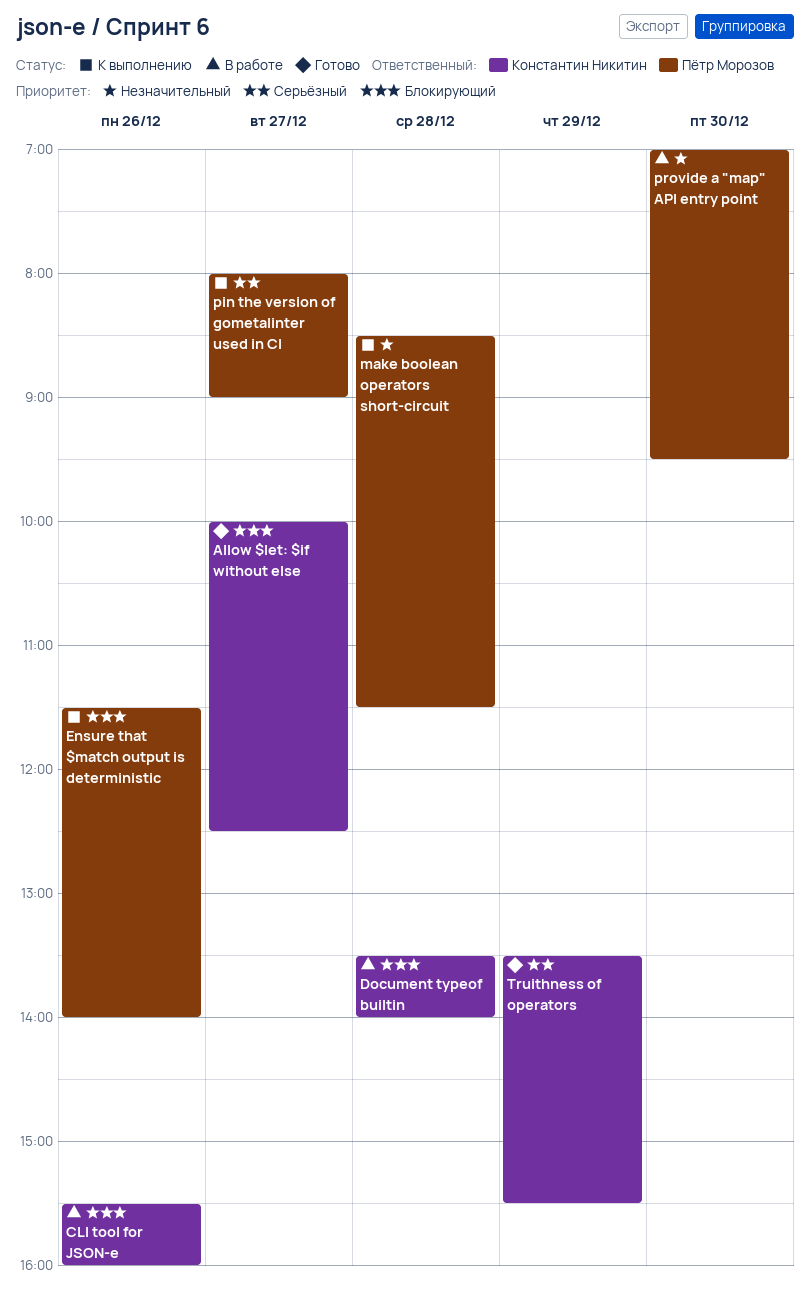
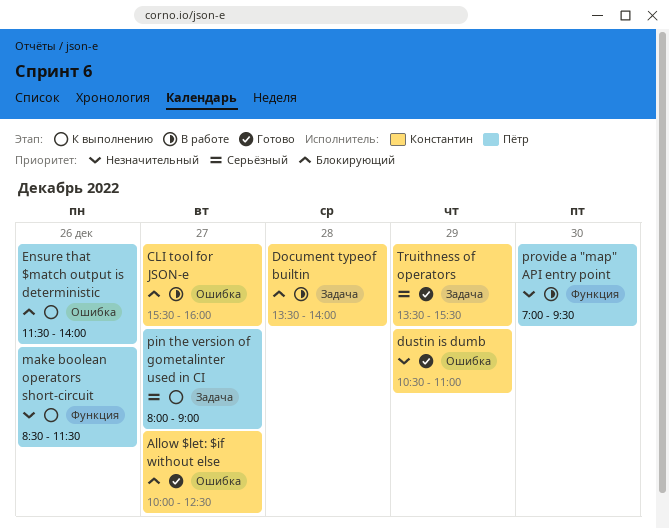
CLI tool for JSON-e, day: Dec 26 -> Dec 27
dustin is dumb: none -> present
make boolean operators short-circuit, day: Dec 28 -> Dec 26

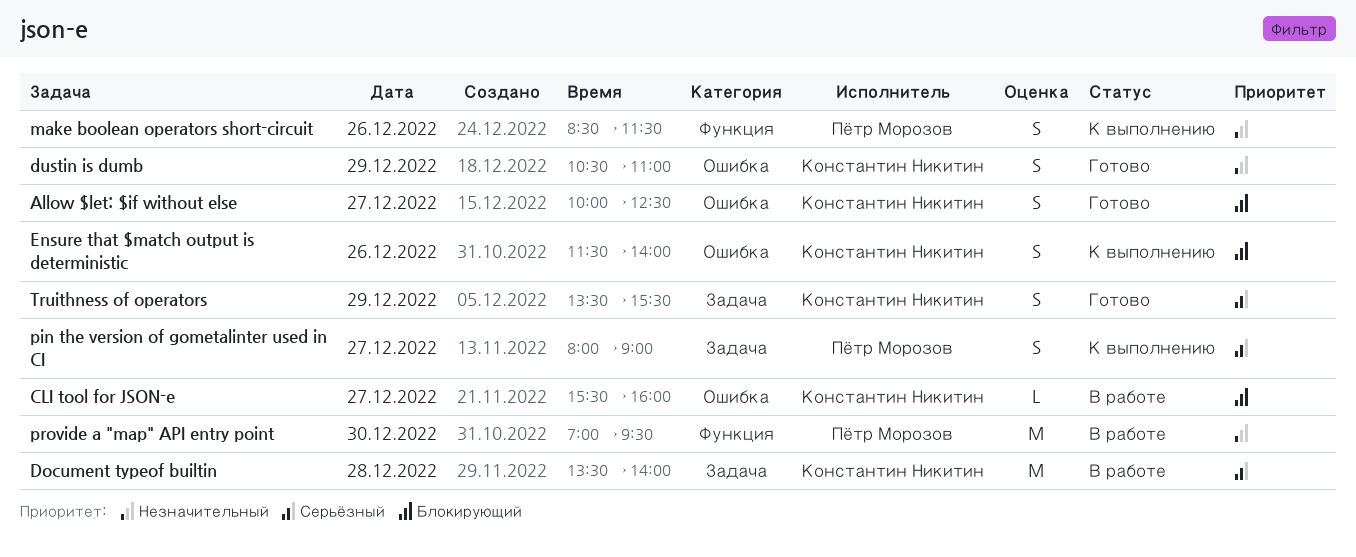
Document typeof builtin, priority: Блокирующий -> Серьёзный
Ensure that $match output is deterministic, owner: Пётр Морозов -> Константин Никитин

